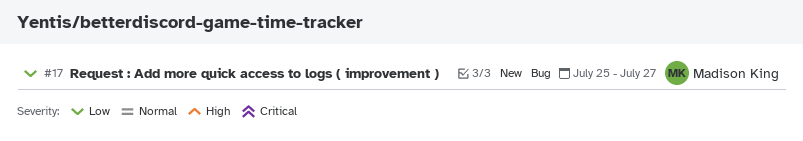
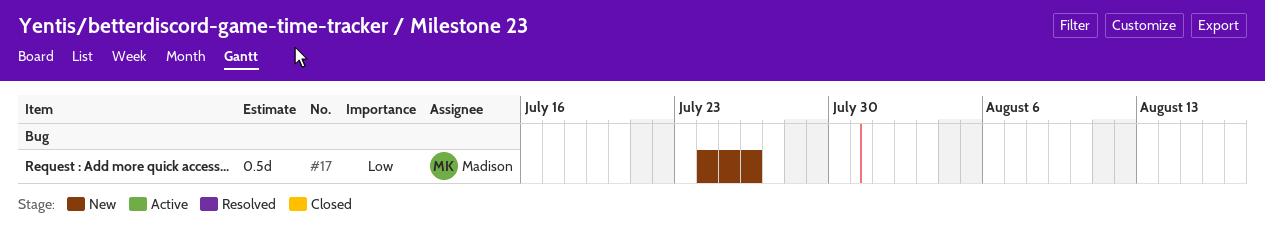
#17, start: Jul 25 -> Jul 24
#17, due: Jul 27 -> Jul 26

